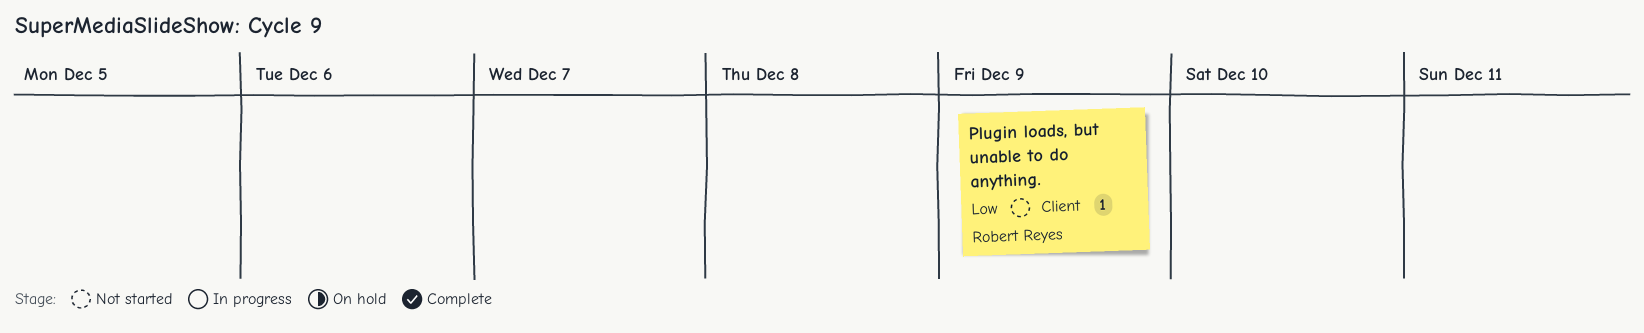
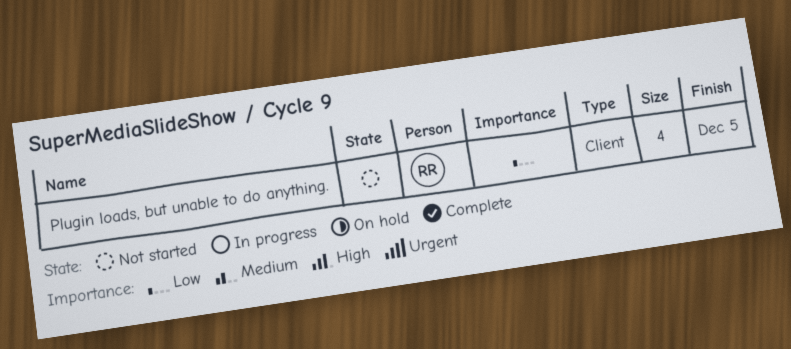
Plugin loads, but unable to do anything., estimate: 1 -> 4
Plugin loads, but unable to do anything., due: Dec 9 -> Dec 5

